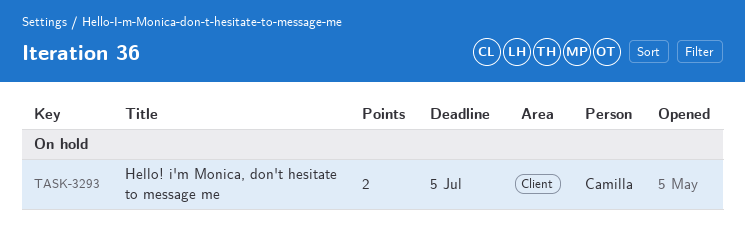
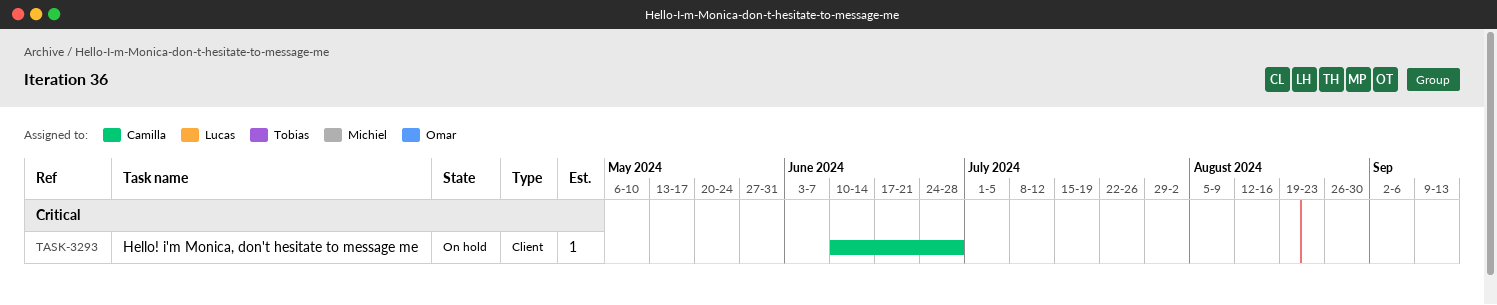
TASK-3293, estimate: 2 -> 1
TASK-3293, due: Jul 5 -> Jun 28

